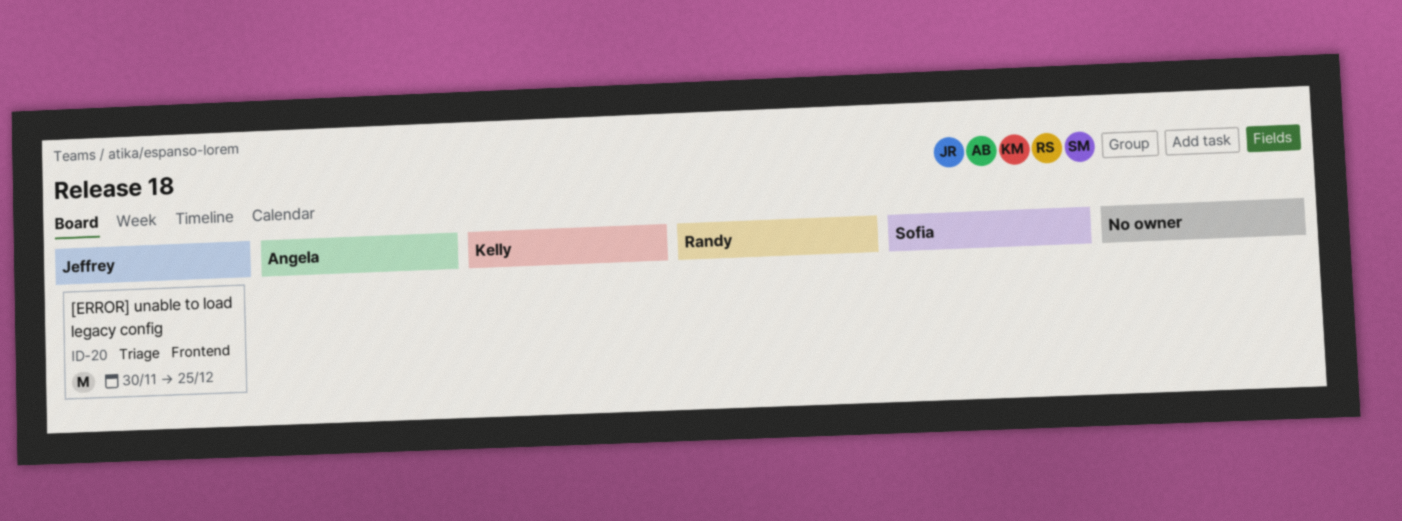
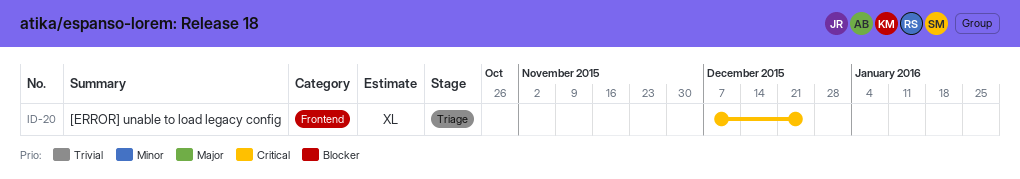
ID-20, estimate: M -> XL
ID-20, start: Nov 30 -> Dec 7

